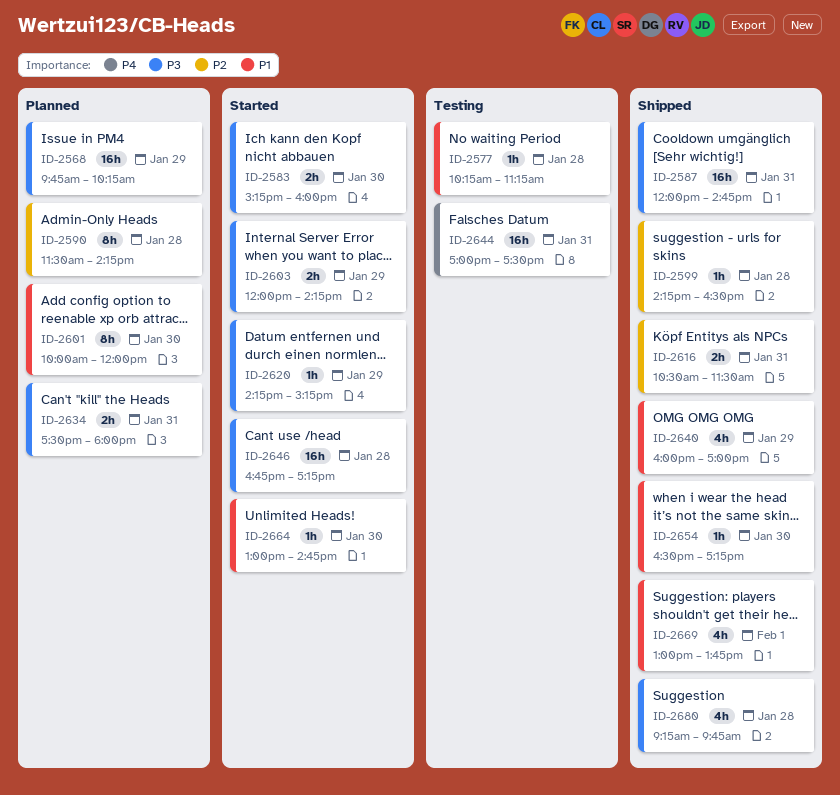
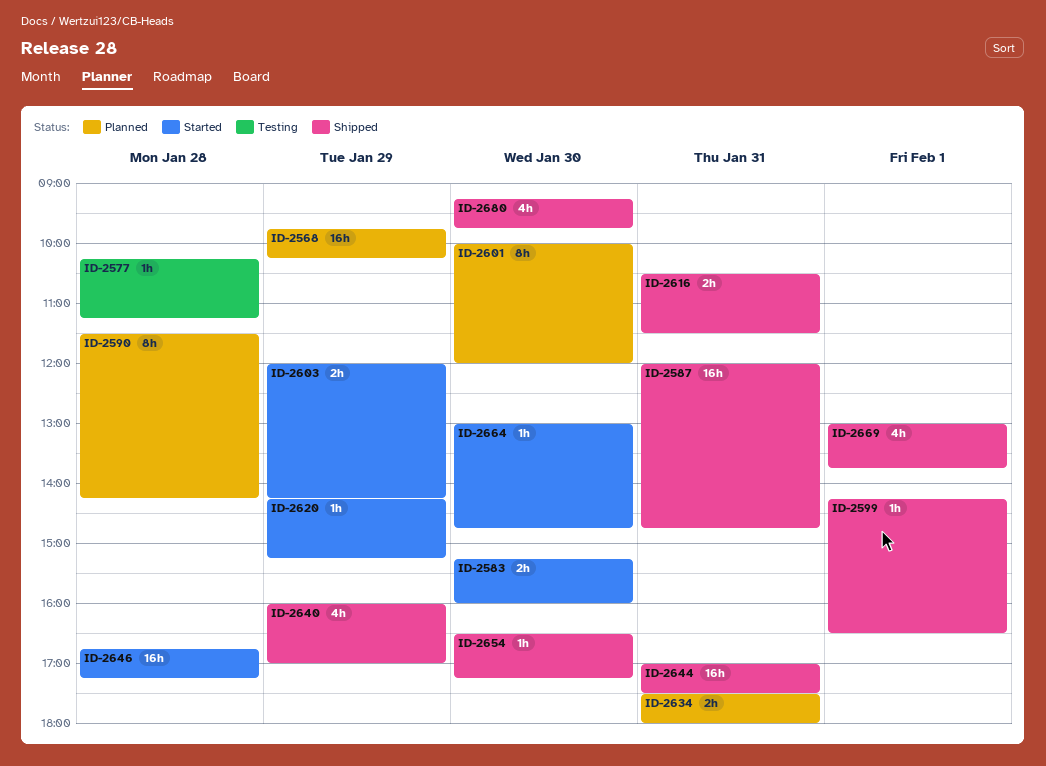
ID-2599, day: Jan 28 -> Feb 1
ID-2644, status: Testing -> Shipped
ID-2680, day: Jan 28 -> Jan 30

